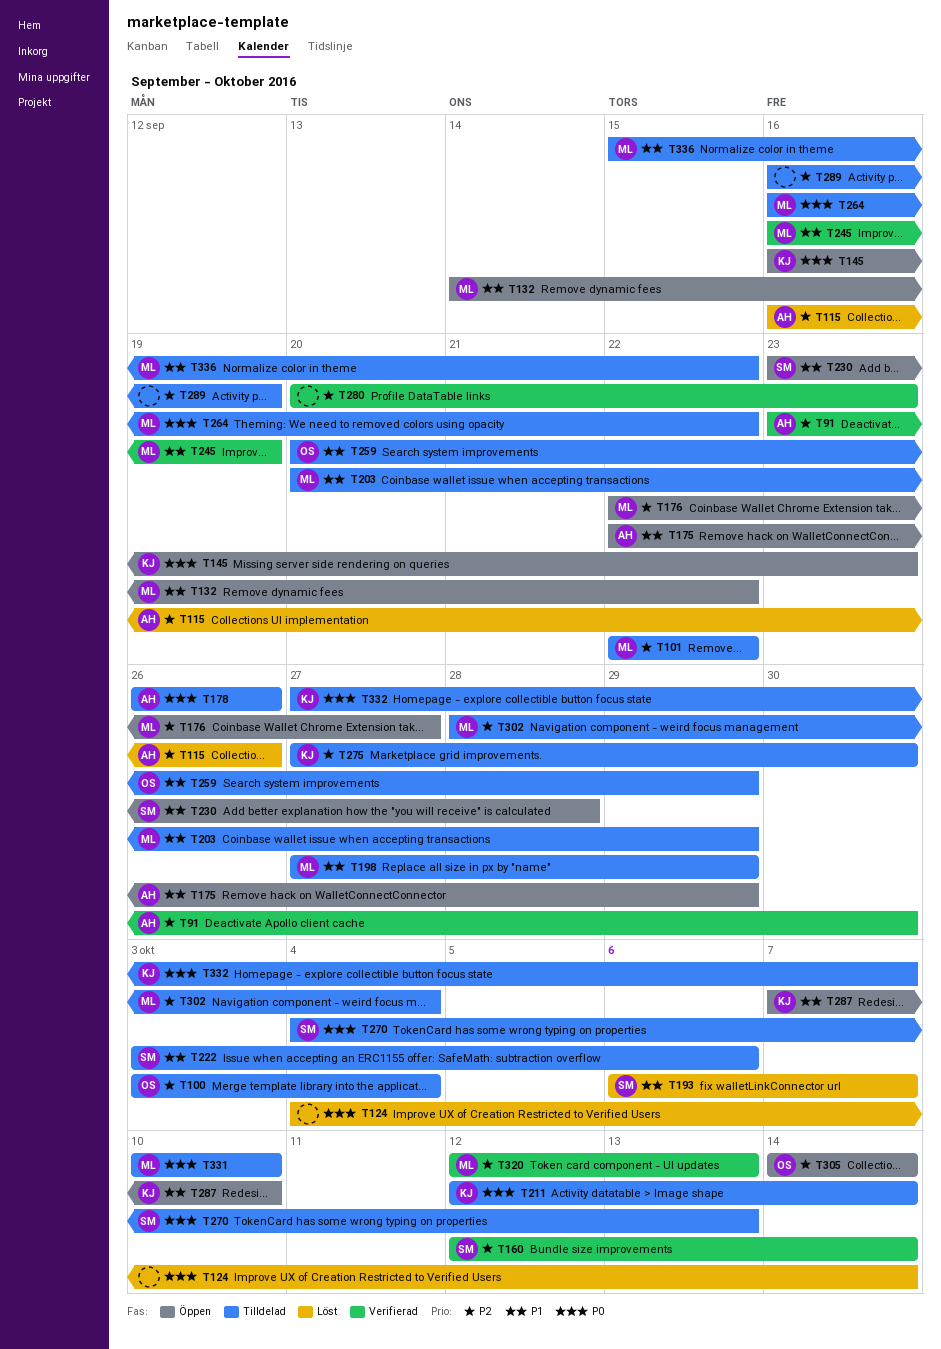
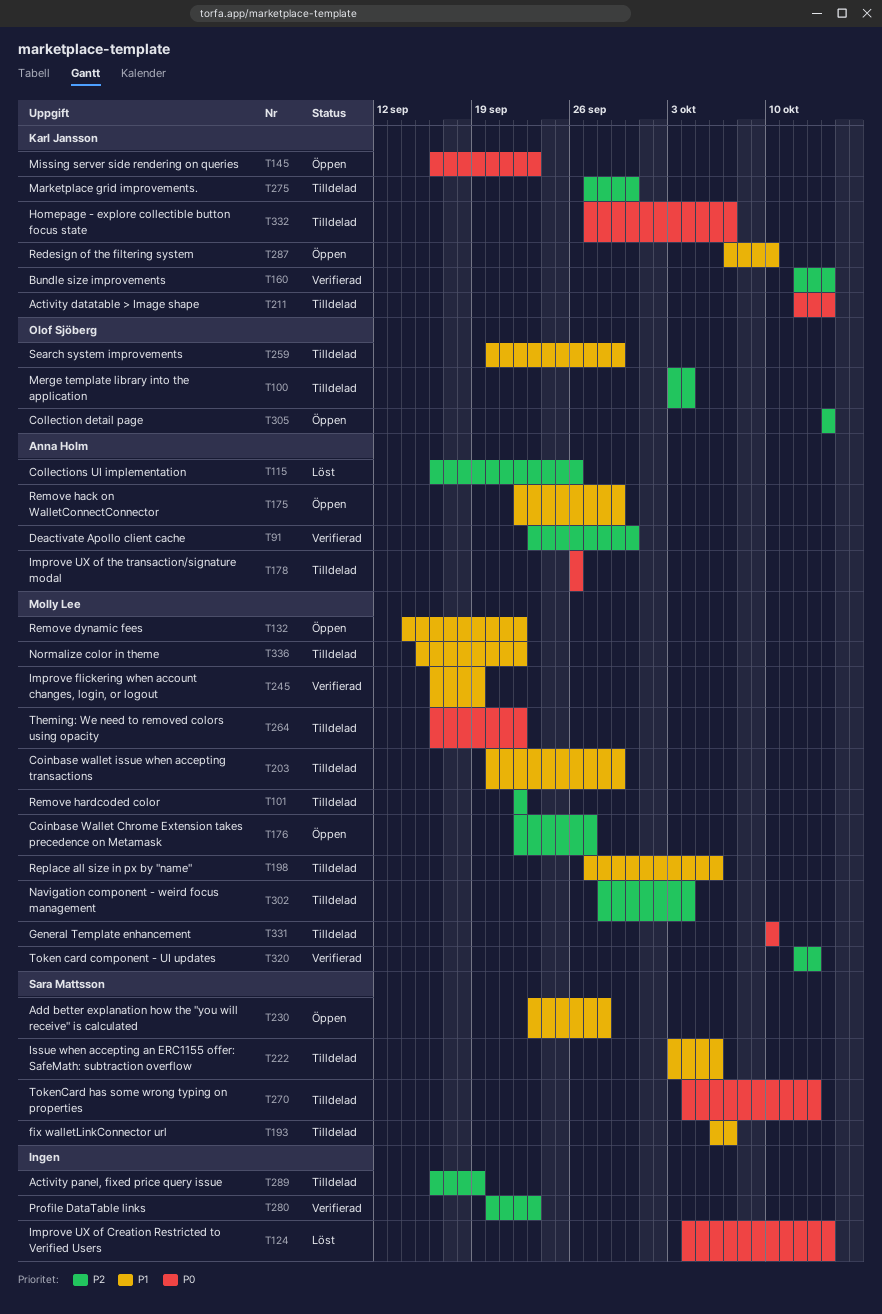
T160, owner: Sara Mattsson -> Karl Jansson
T193, status: Löst -> Tilldelad
T198, due: Sep 29 -> Oct 6

